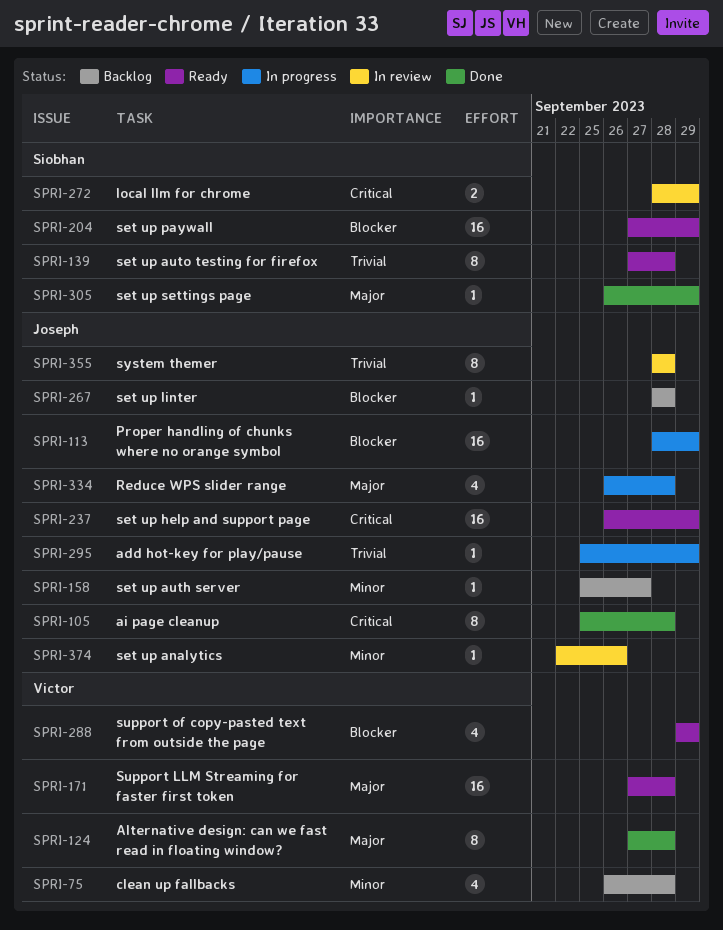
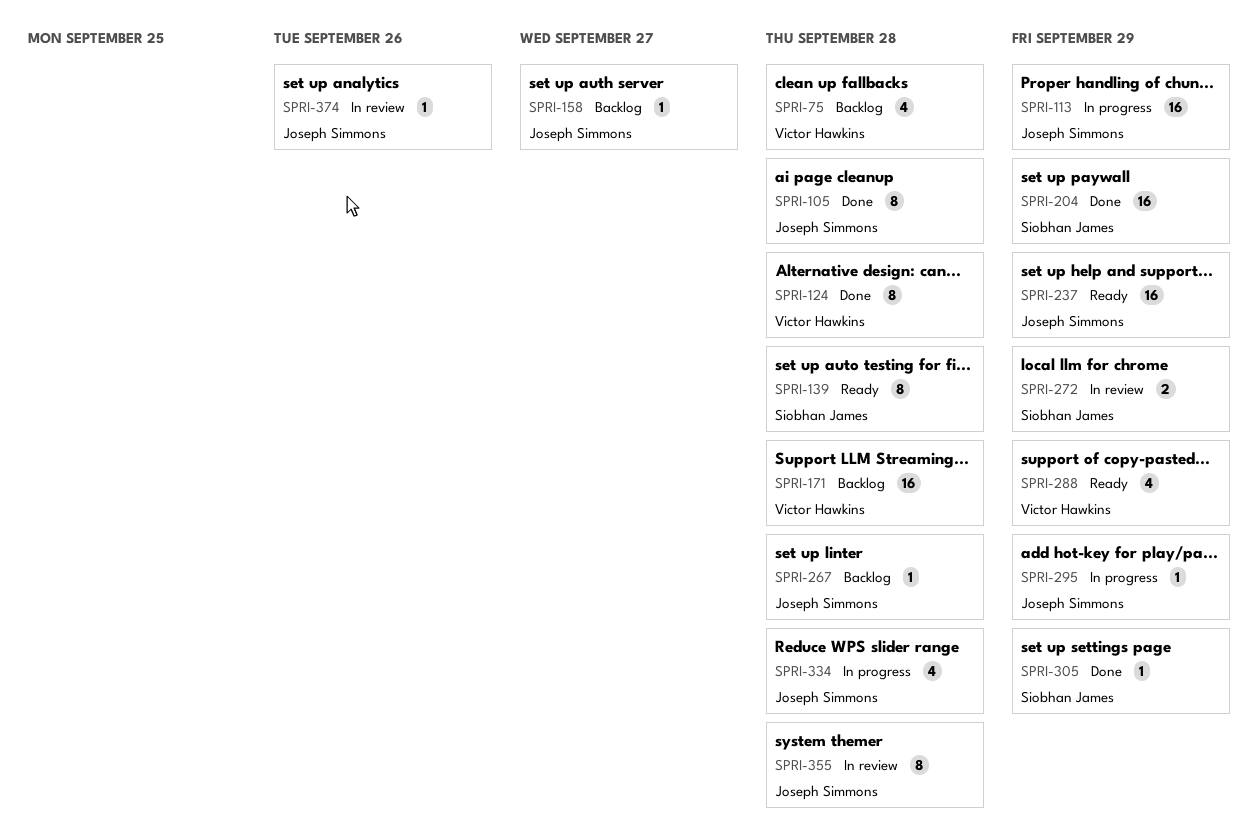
SPRI-171, status: Ready -> Backlog
SPRI-204, status: Ready -> Done

